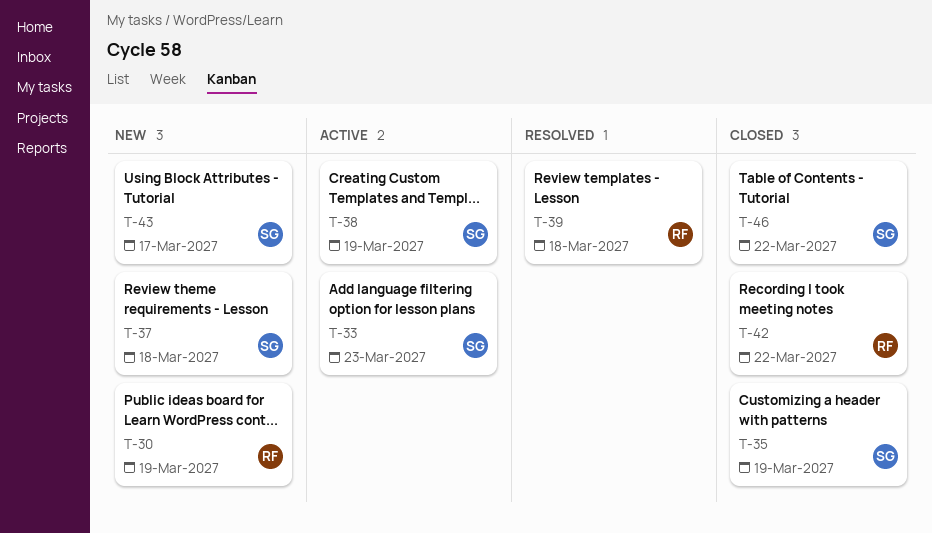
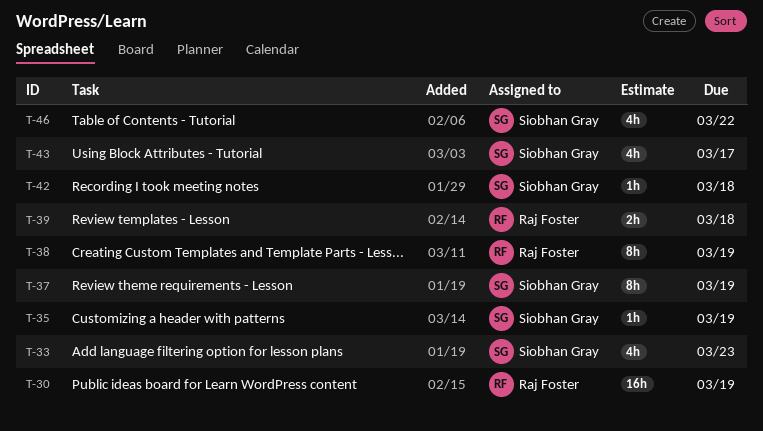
T-37, due: Mar 18 -> Mar 19
T-38, owner: Siobhan Gray -> Raj Foster
T-42, owner: Raj Foster -> Siobhan Gray
T-42, due: Mar 22 -> Mar 18

